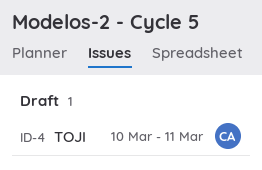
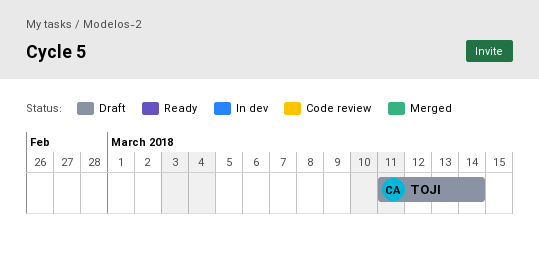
TOJI, start: Mar 10 -> Mar 11
TOJI, due: Mar 11 -> Mar 14

